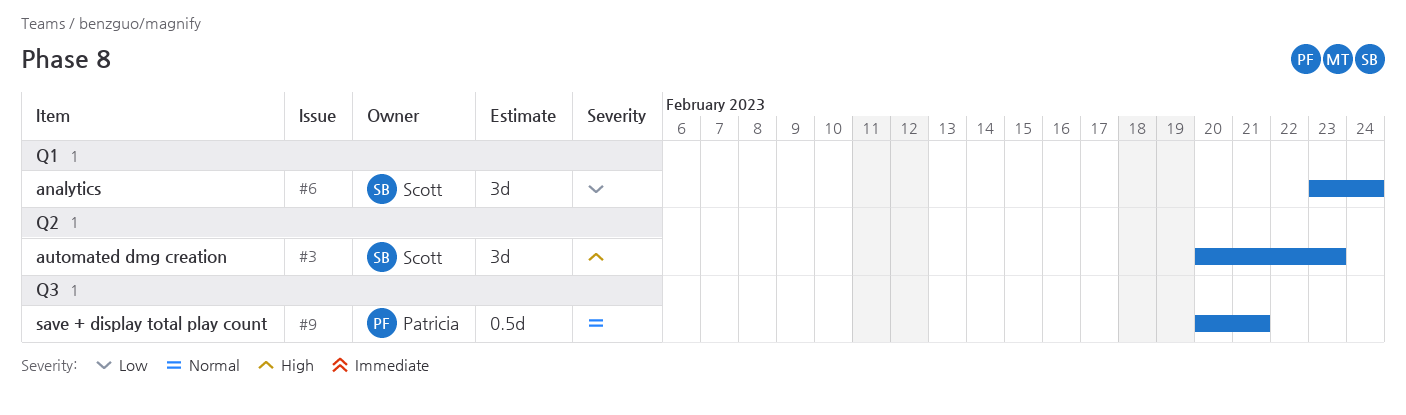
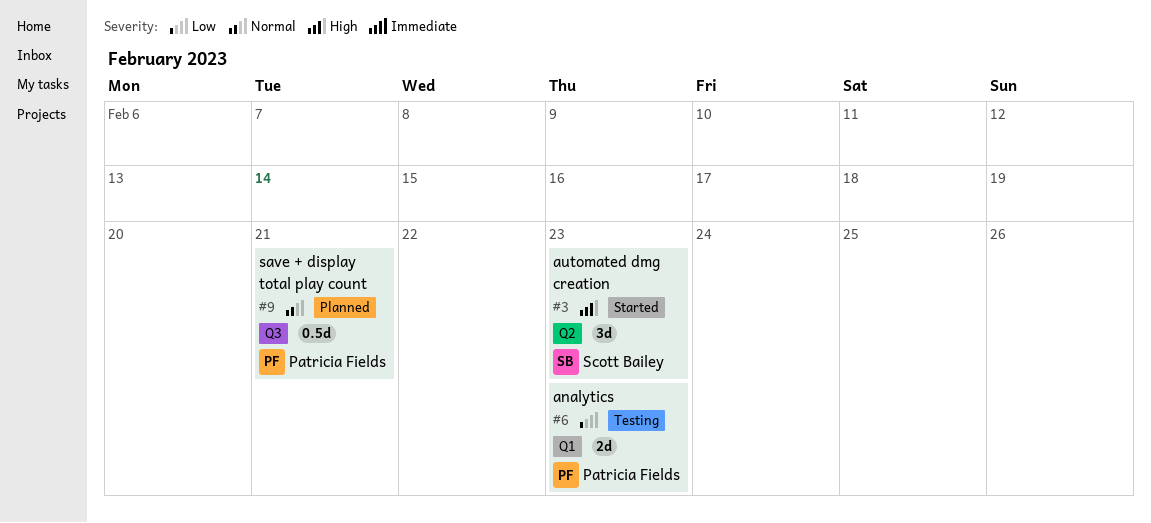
#6, owner: Scott Bailey -> Patricia Fields
#6, estimate: 3d -> 2d
#6, due: Feb 24 -> Feb 23

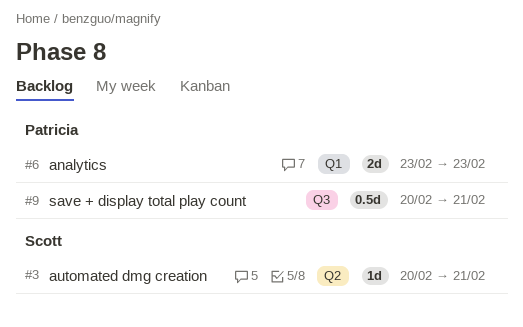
#3, estimate: 3d -> 1d
#3, due: Feb 23 -> Feb 21

